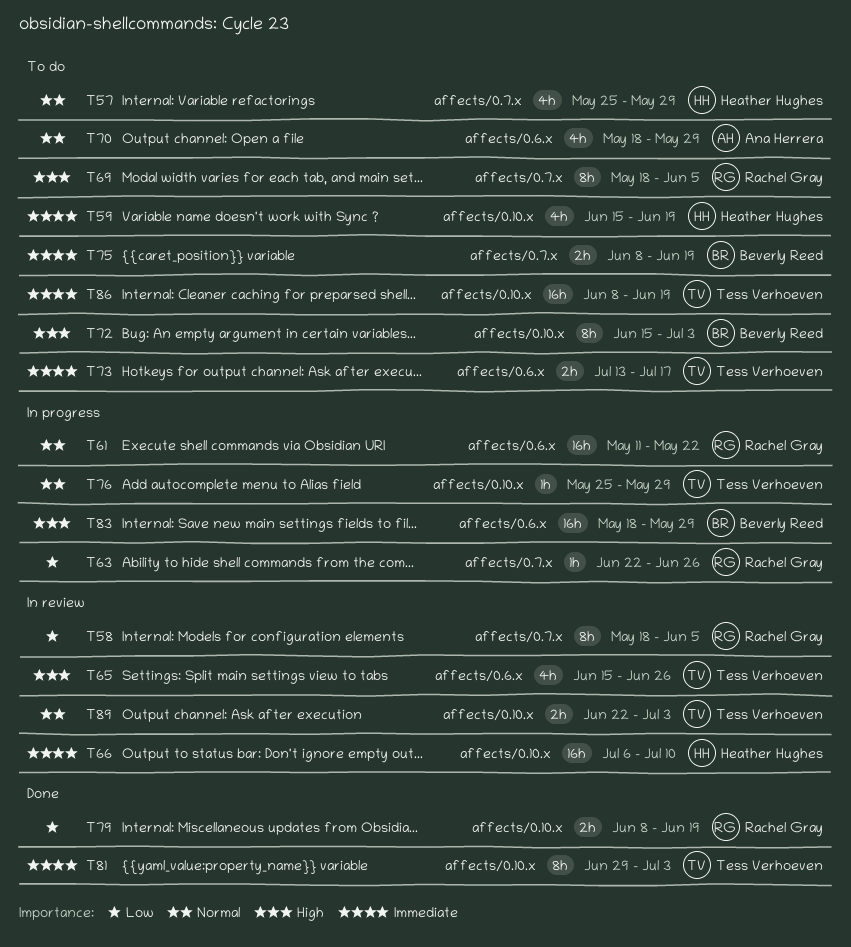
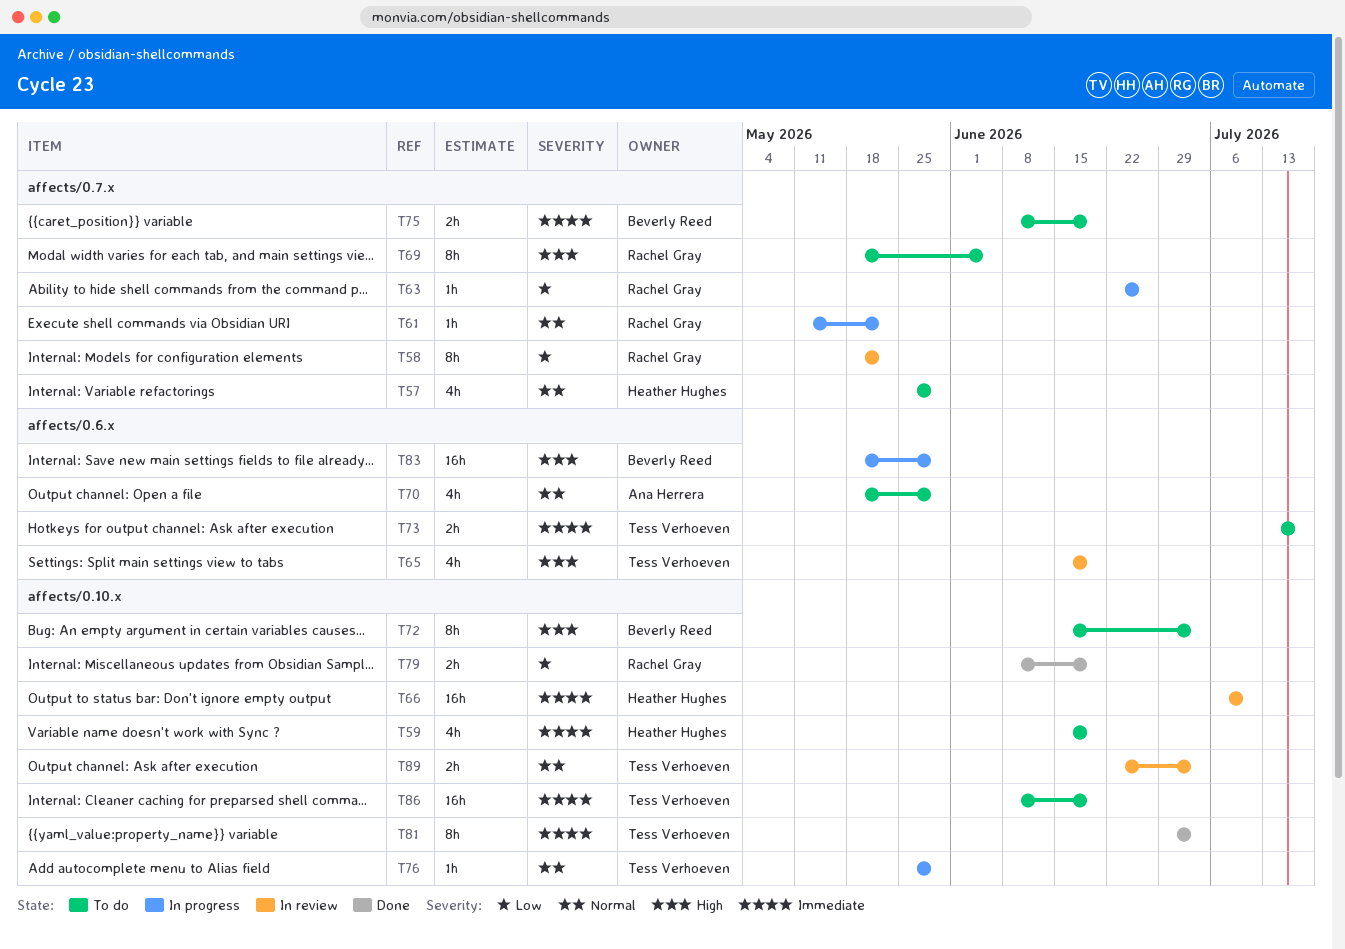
T58, due: Jun 5 -> May 22
T61, label: affects/0.6.x -> affects/0.7.x
T61, estimate: 16h -> 1h
T65, due: Jun 26 -> Jun 19

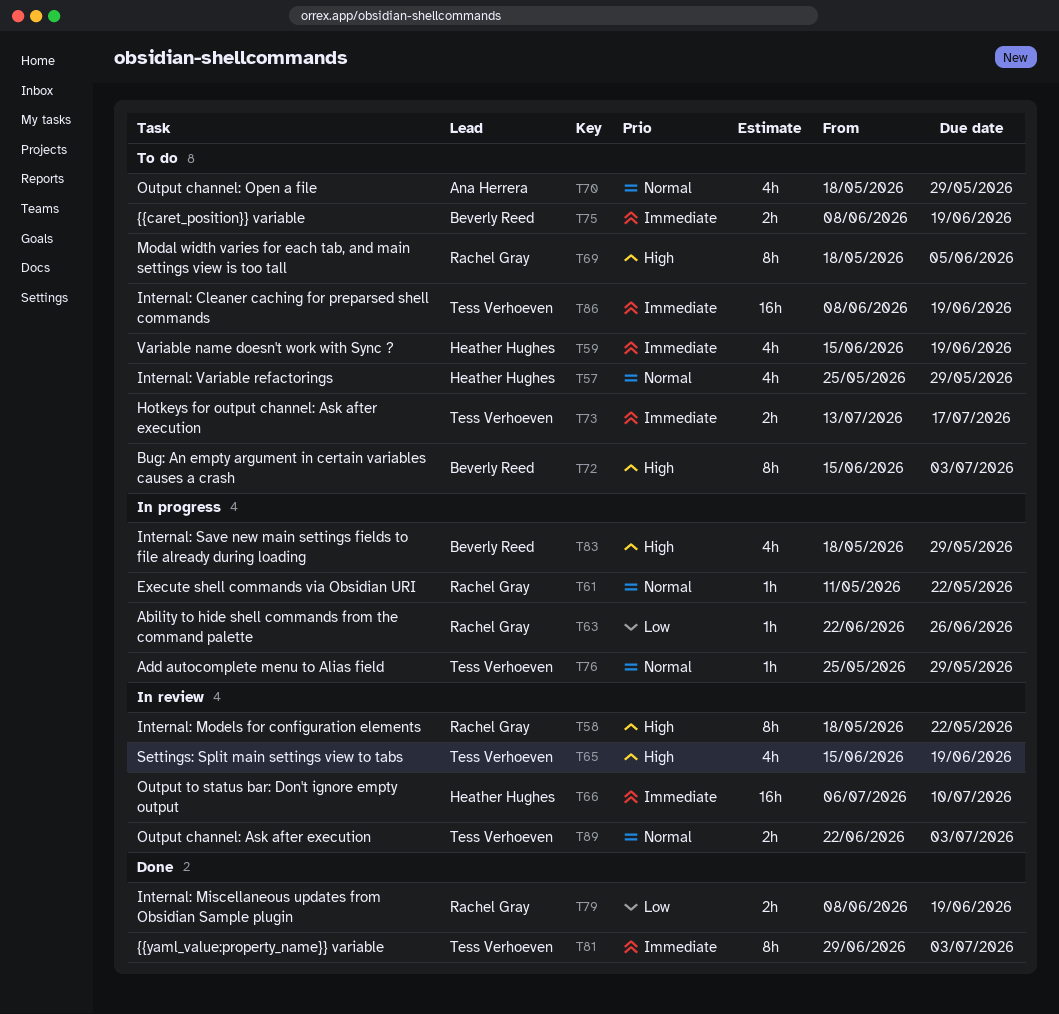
T58, priority: Low -> High
T83, estimate: 16h -> 4h

